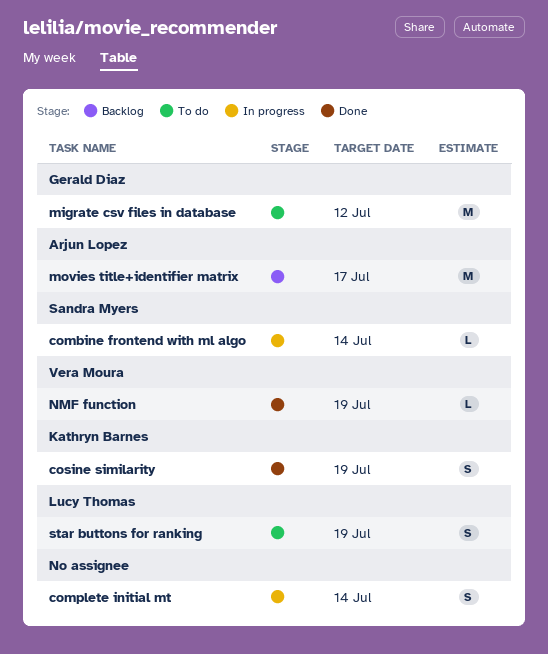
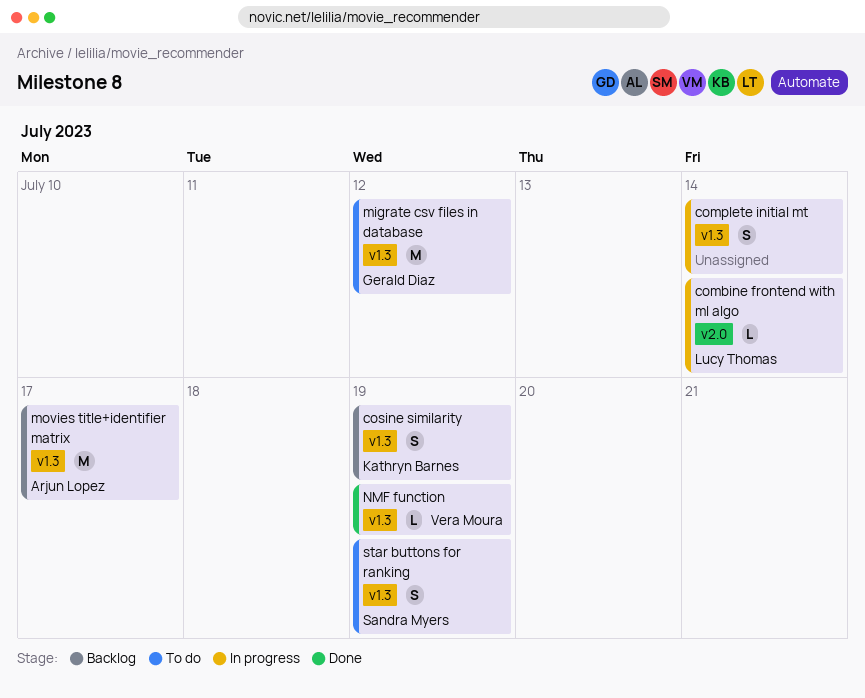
combine frontend with ml algo, owner: Sandra Myers -> Lucy Thomas
cosine similarity, status: Done -> Backlog
star buttons for ranking, owner: Lucy Thomas -> Sandra Myers

